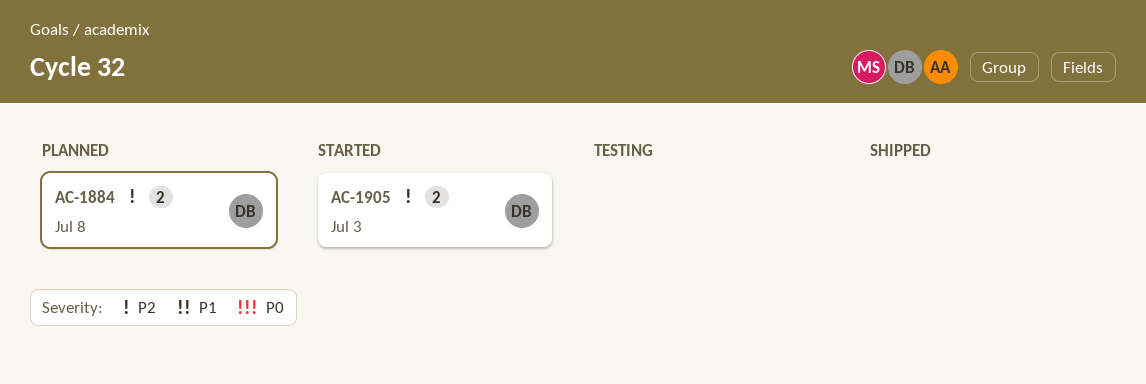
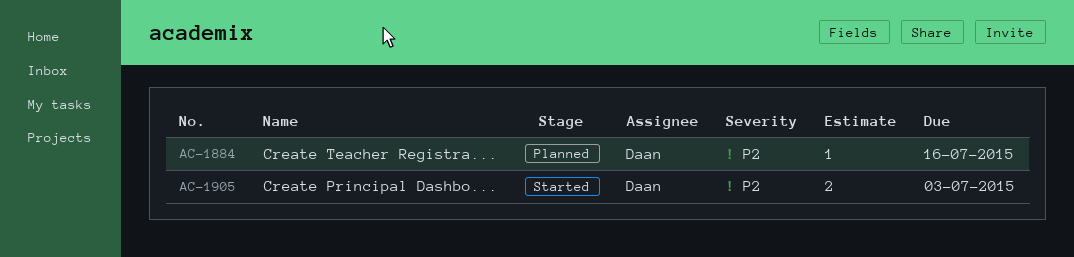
AC-1884, estimate: 2 -> 1
AC-1884, due: Jul 8 -> Jul 16

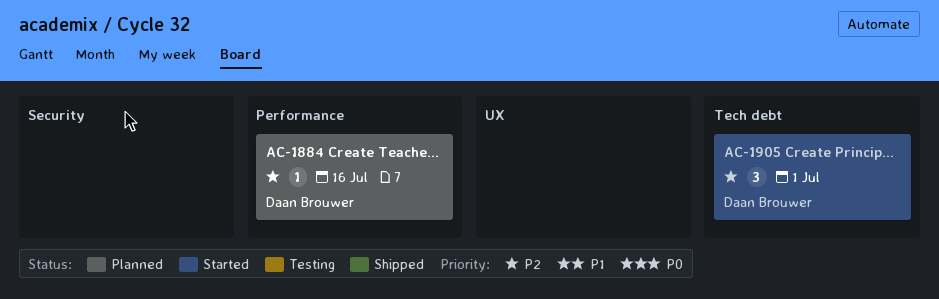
AC-1905, estimate: 2 -> 3
AC-1905, due: Jul 3 -> Jul 1

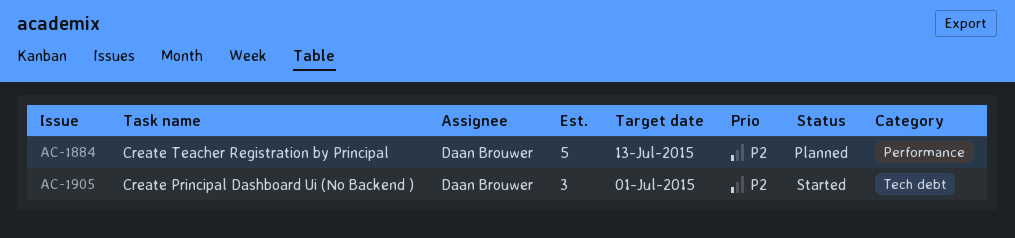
AC-1884, estimate: 1 -> 5
AC-1884, due: Jul 16 -> Jul 13

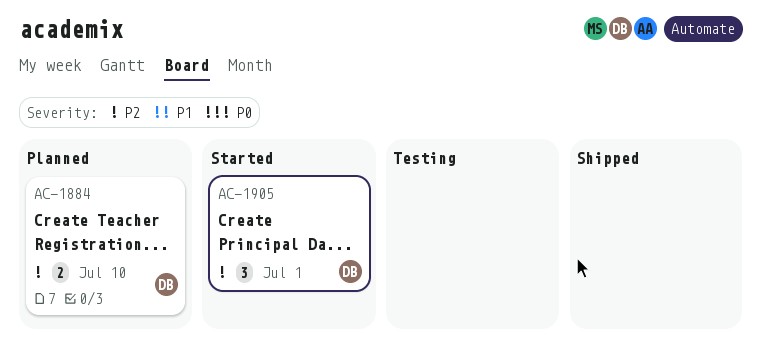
AC-1884, estimate: 5 -> 2
AC-1884, due: Jul 13 -> Jul 10

